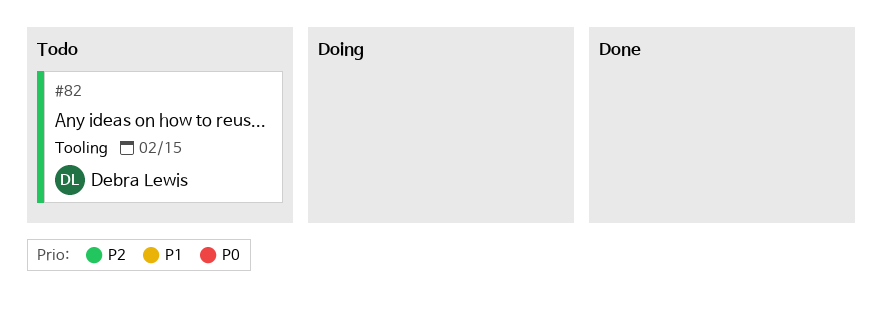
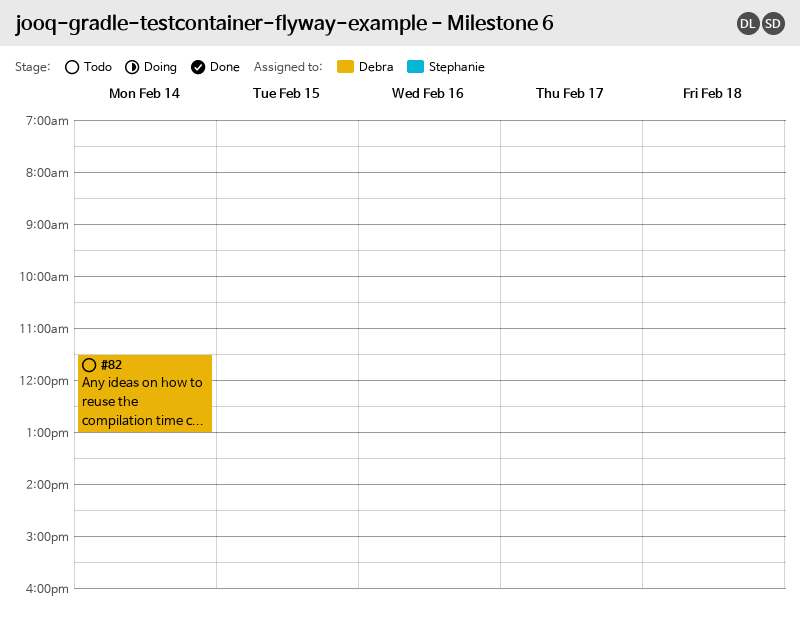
#82, day: Feb 15 -> Feb 14

